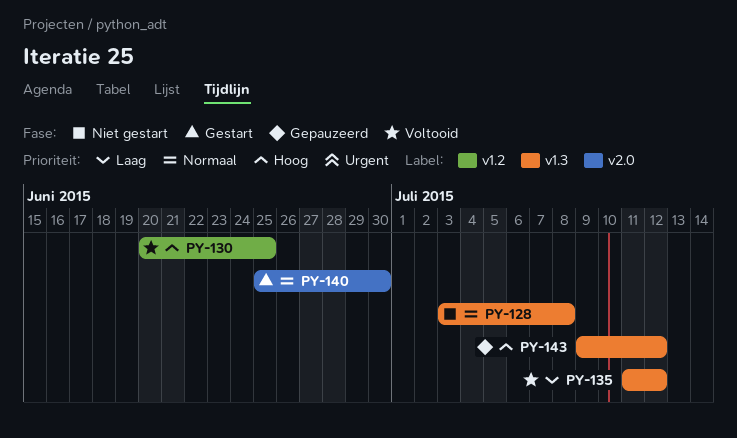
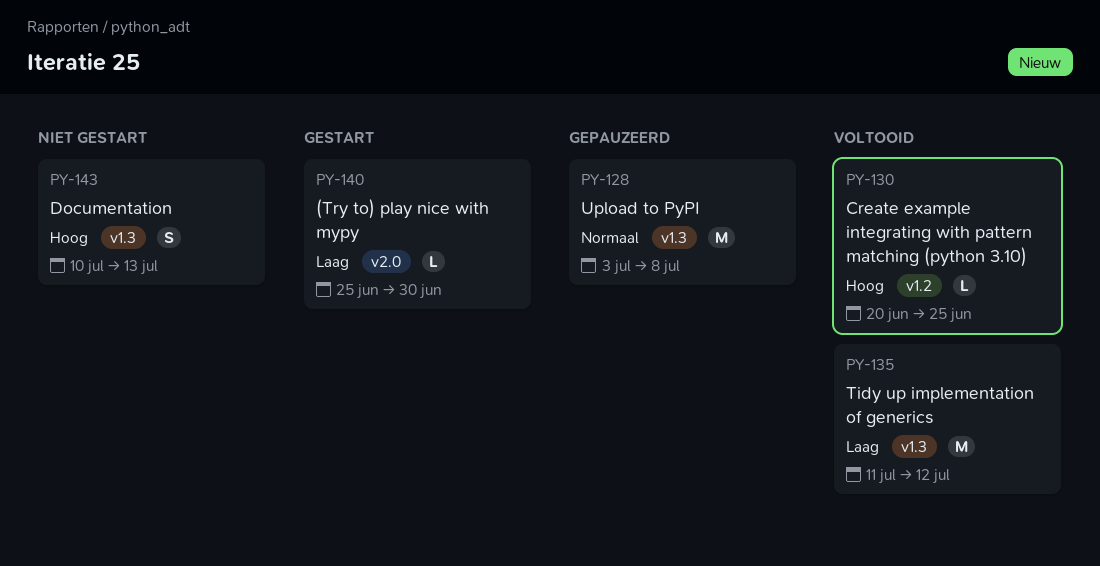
PY-128, status: Niet gestart -> Gepauzeerd
PY-140, priority: Normaal -> Laag
PY-143, status: Gepauzeerd -> Niet gestart
PY-143, start: Jul 9 -> Jul 10
PY-143, due: Jul 12 -> Jul 13

